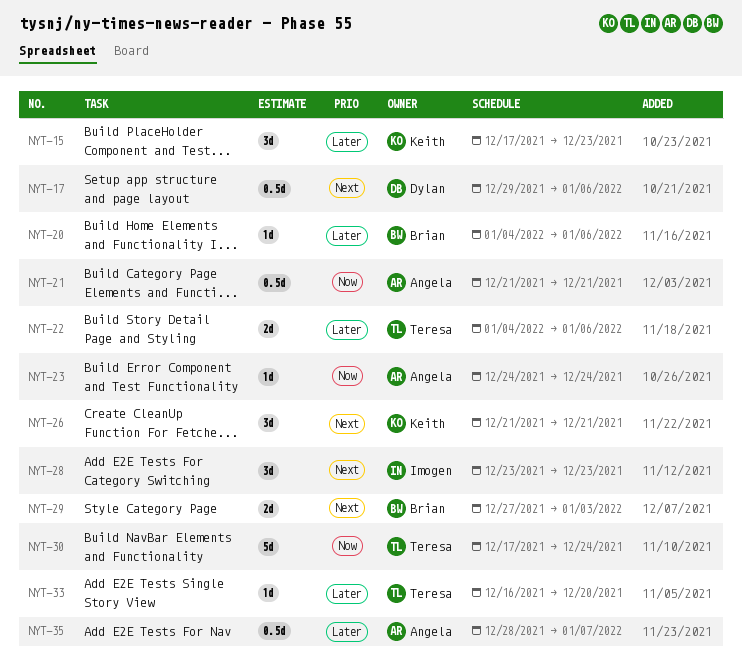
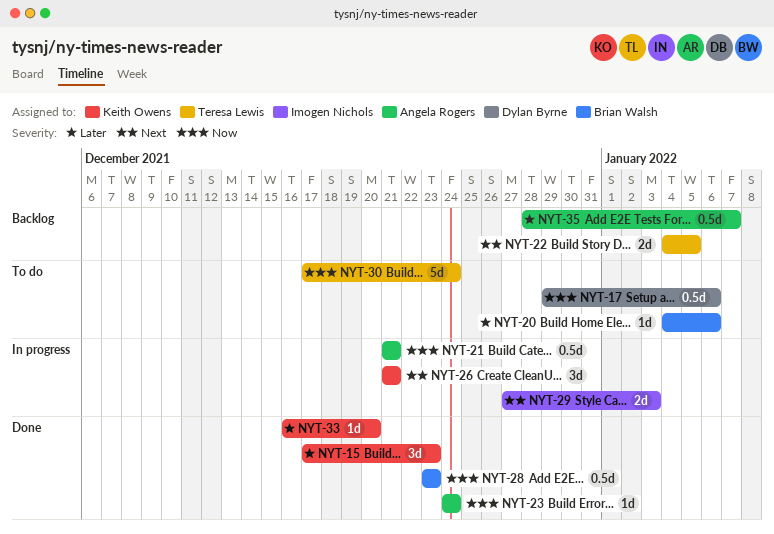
NYT-17, priority: Next -> Now
NYT-22, priority: Later -> Next
NYT-22, due: Jan 6 -> Jan 5
NYT-28, owner: Imogen Nichols -> Brian Walsh
NYT-28, priority: Next -> Now
NYT-28, estimate: 3d -> 0.5d
NYT-29, owner: Brian Walsh -> Imogen Nichols
NYT-33, owner: Teresa Lewis -> Keith Owens

